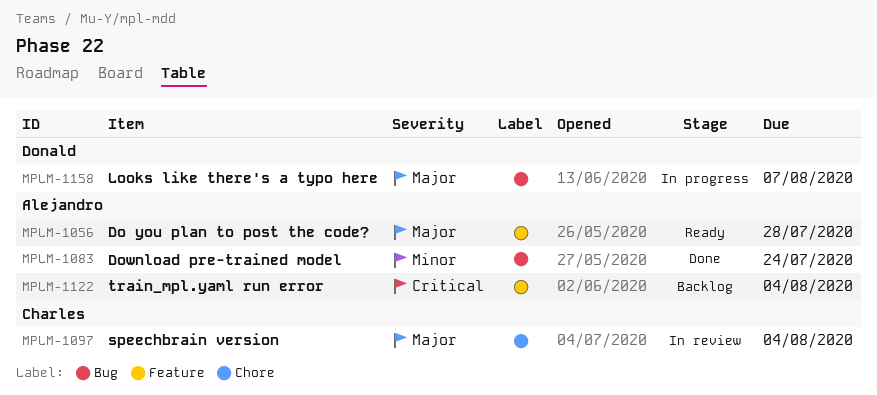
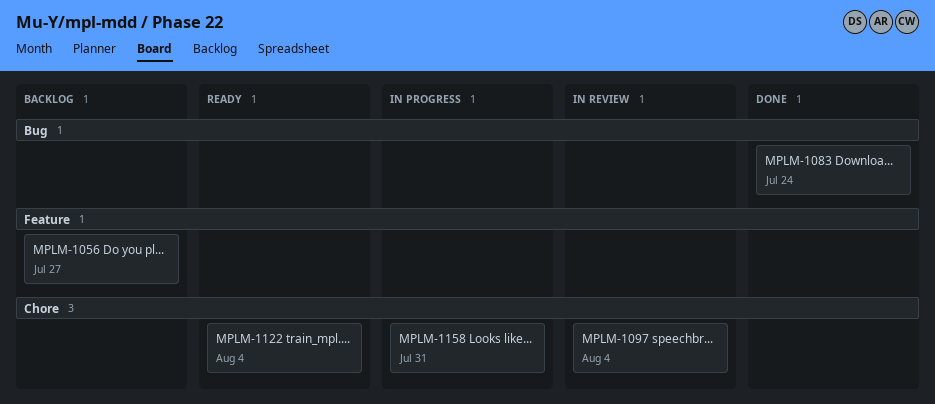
MPLM-1056, status: Ready -> Backlog
MPLM-1056, due: Jul 28 -> Jul 27
MPLM-1122, status: Backlog -> Ready
MPLM-1122, label: Feature -> Chore
MPLM-1158, label: Bug -> Chore
MPLM-1158, due: Aug 7 -> Jul 31

